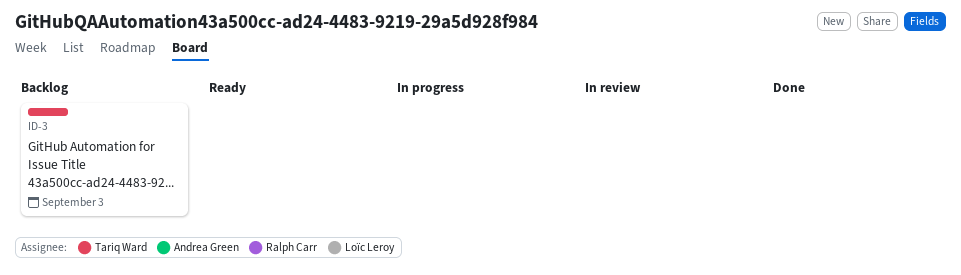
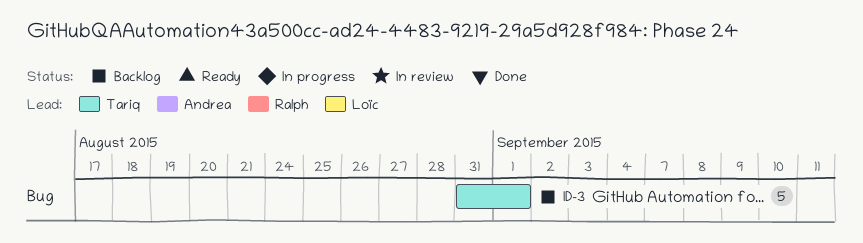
ID-3, due: Sep 3 -> Sep 1

